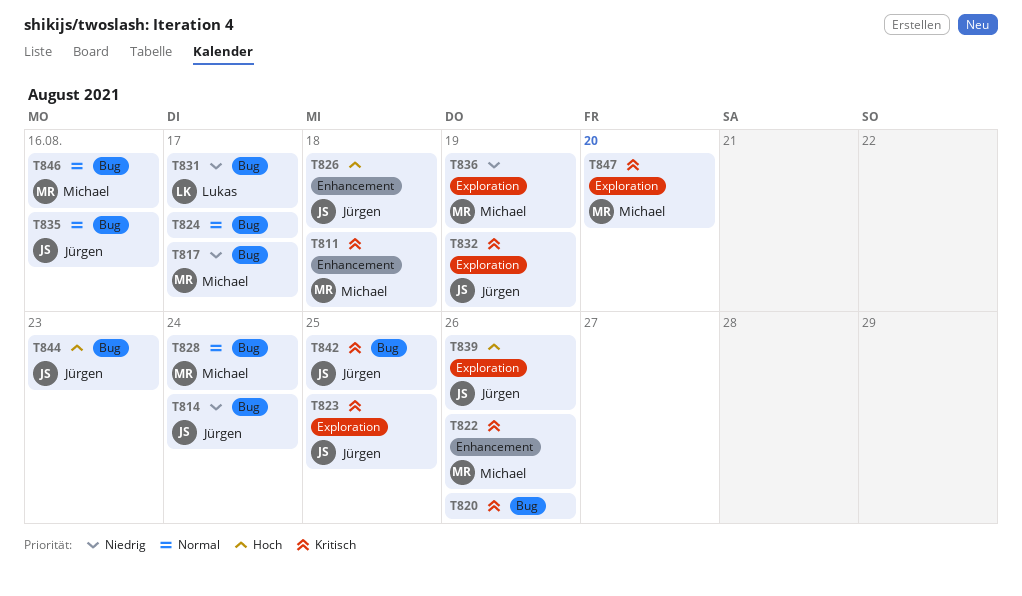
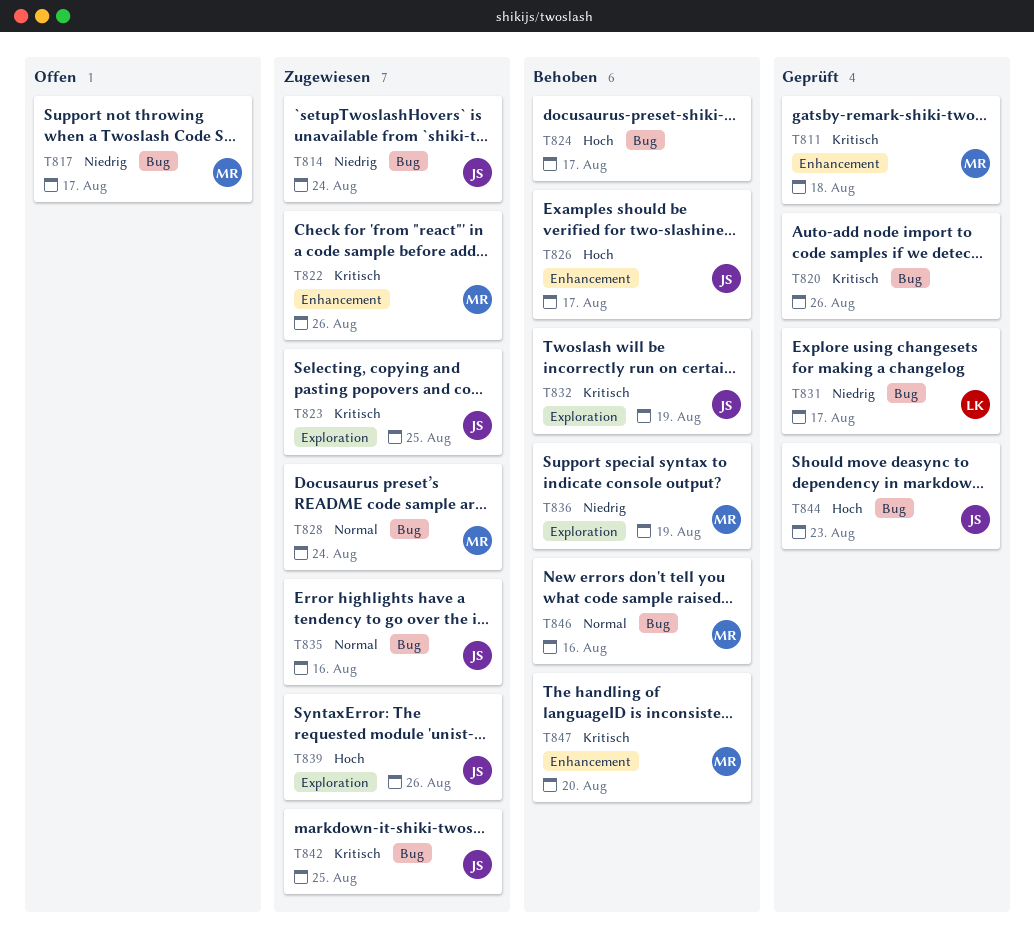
T824, priority: Normal -> Hoch
T826, due: Aug 18 -> Aug 17
T847, label: Exploration -> Enhancement

